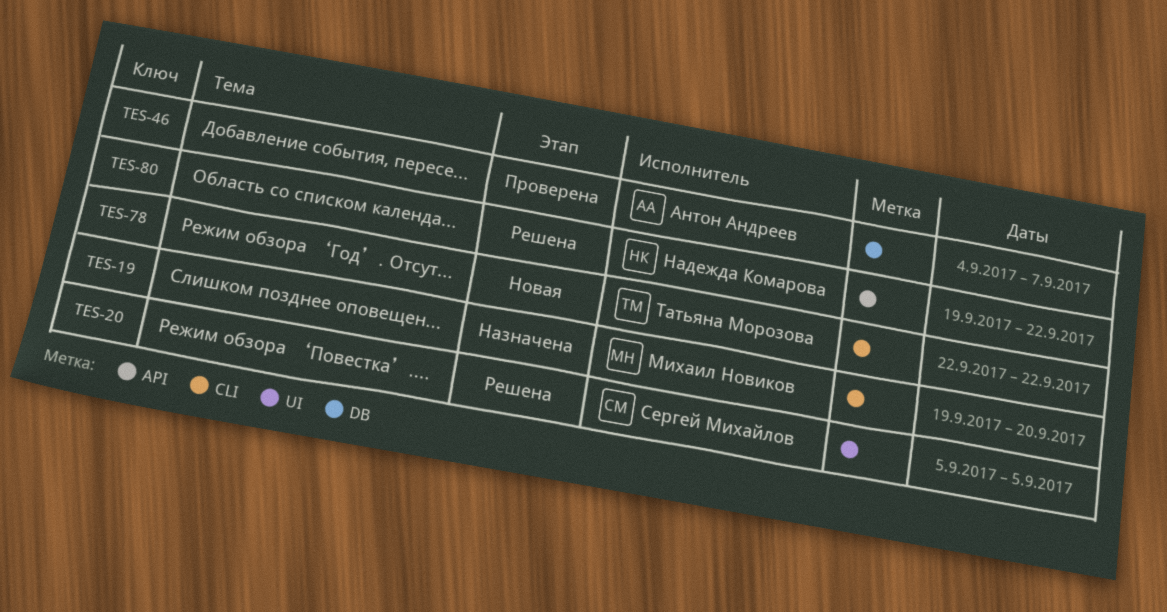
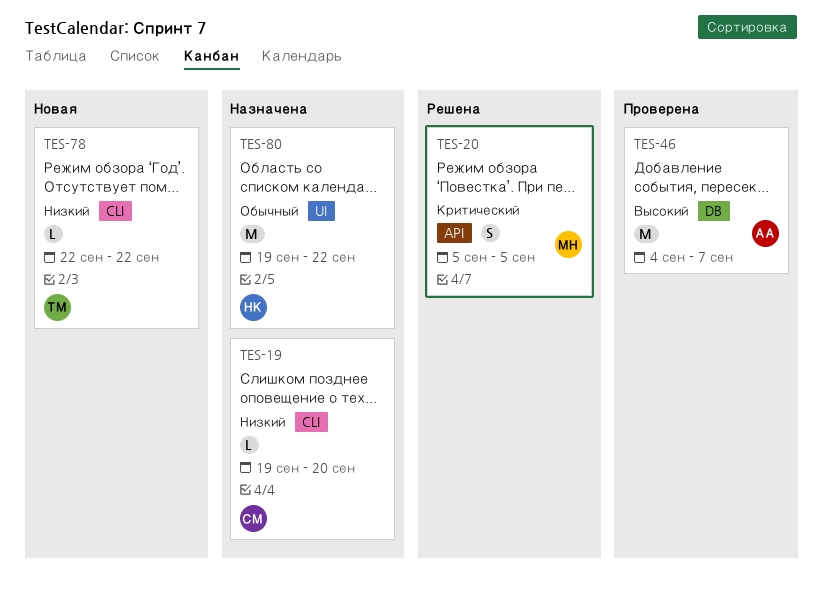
TES-19, owner: Михаил Новиков -> Сергей Михайлов
TES-20, owner: Сергей Михайлов -> Михаил Новиков
TES-20, label: UI -> API
TES-80, status: Решена -> Назначена
TES-80, label: API -> UI

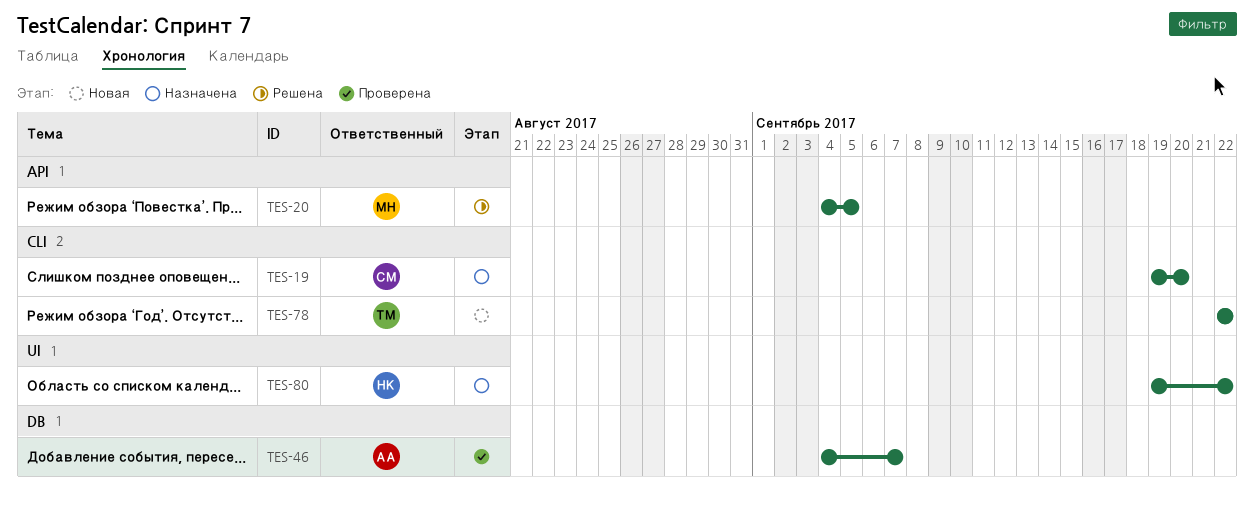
TES-20, start: Sep 5 -> Sep 4

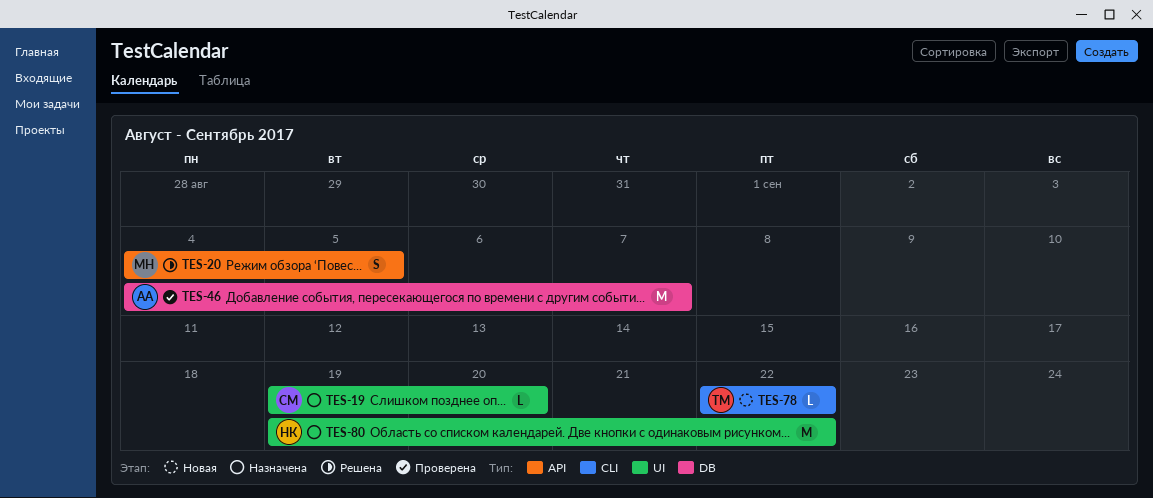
TES-19, label: CLI -> UI

